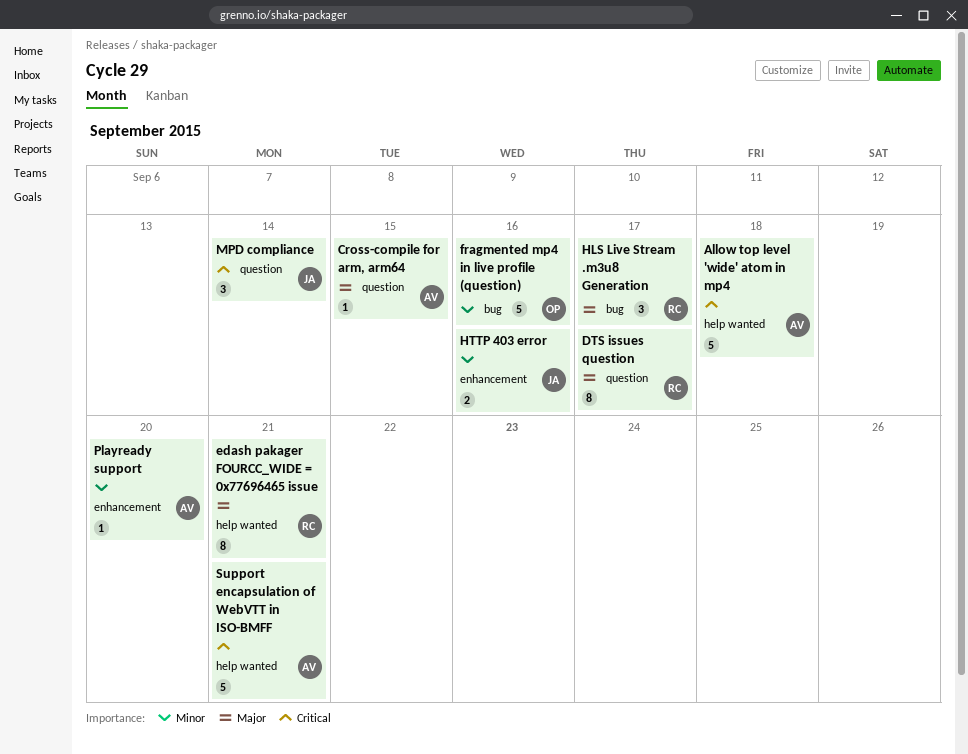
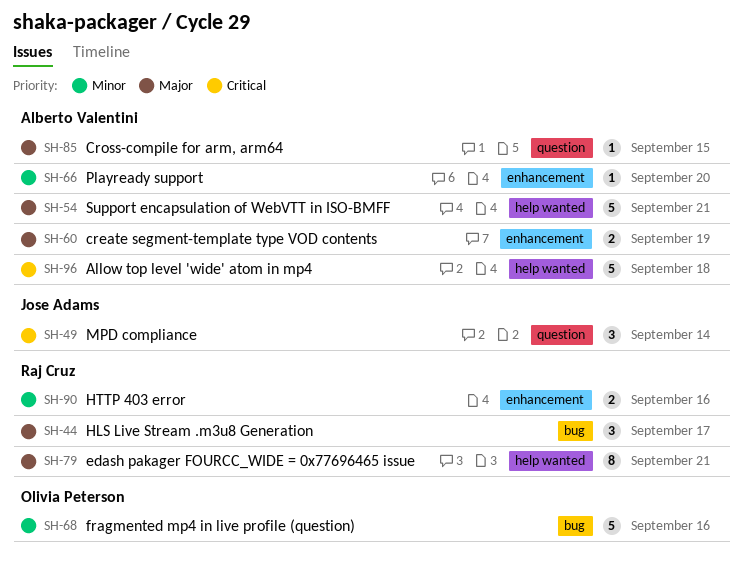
create segment-template type VOD contents: none -> present
DTS issues question: present -> none
HTTP 403 error, owner: Jose Adams -> Raj Cruz
Support encapsulation of WebVTT in ISO-BMFF, priority: Critical -> Major

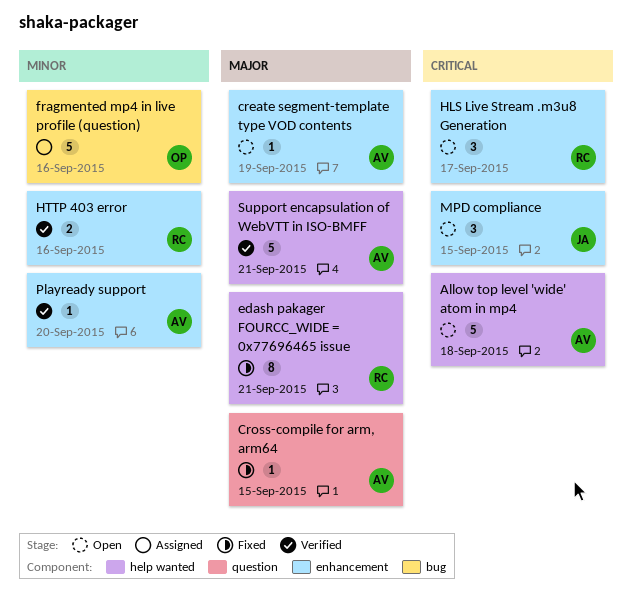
create segment-template type VOD contents, estimate: 2 -> 1
HLS Live Stream .m3u8 Generation, priority: Major -> Critical
HLS Live Stream .m3u8 Generation, label: bug -> enhancement
MPD compliance, label: question -> enhancement
MPD compliance, due: Sep 14 -> Sep 15

